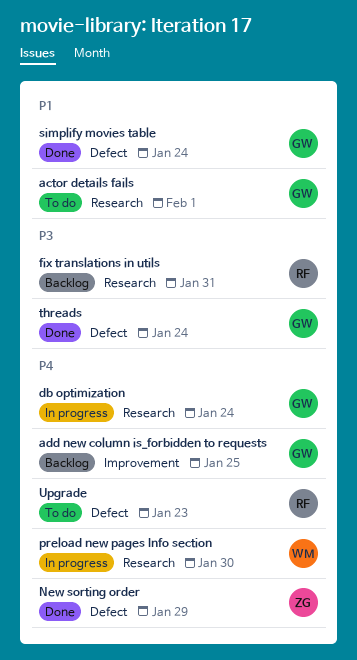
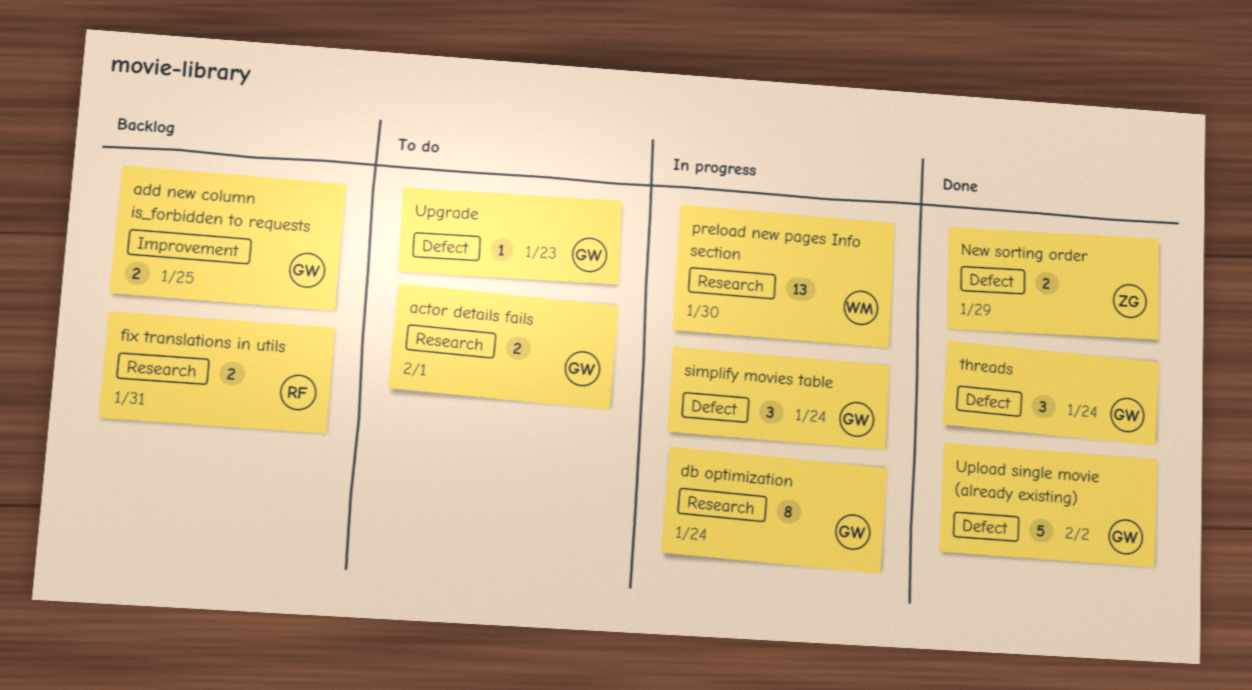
simplify movies table, status: Done -> In progress
Upgrade, owner: RF -> GW
Upload single movie (already existing): none -> present

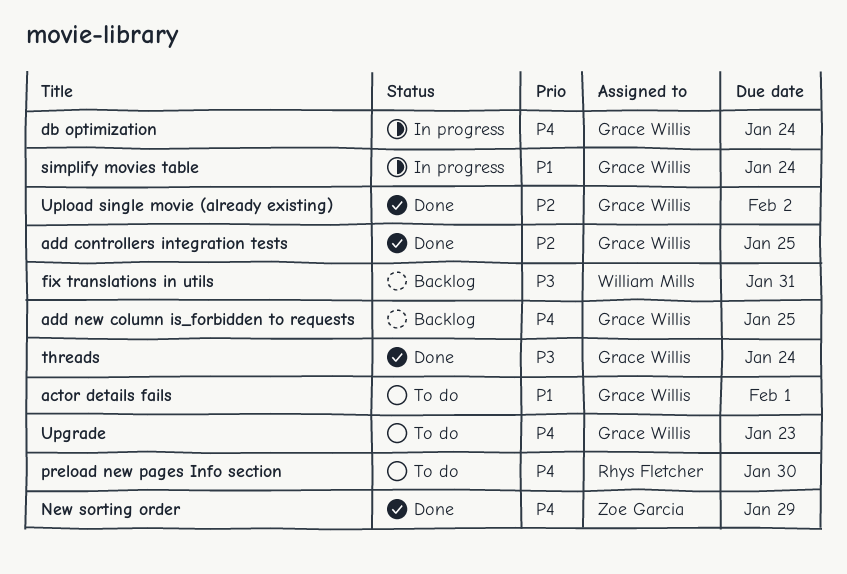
add controllers integration tests: none -> present
fix translations in utils, owner: Rhys Fletcher -> William Mills
preload new pages Info section, status: In progress -> To do
preload new pages Info section, owner: William Mills -> Rhys Fletcher

